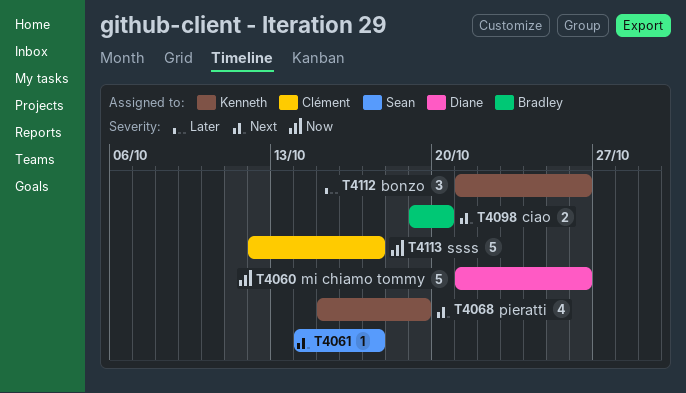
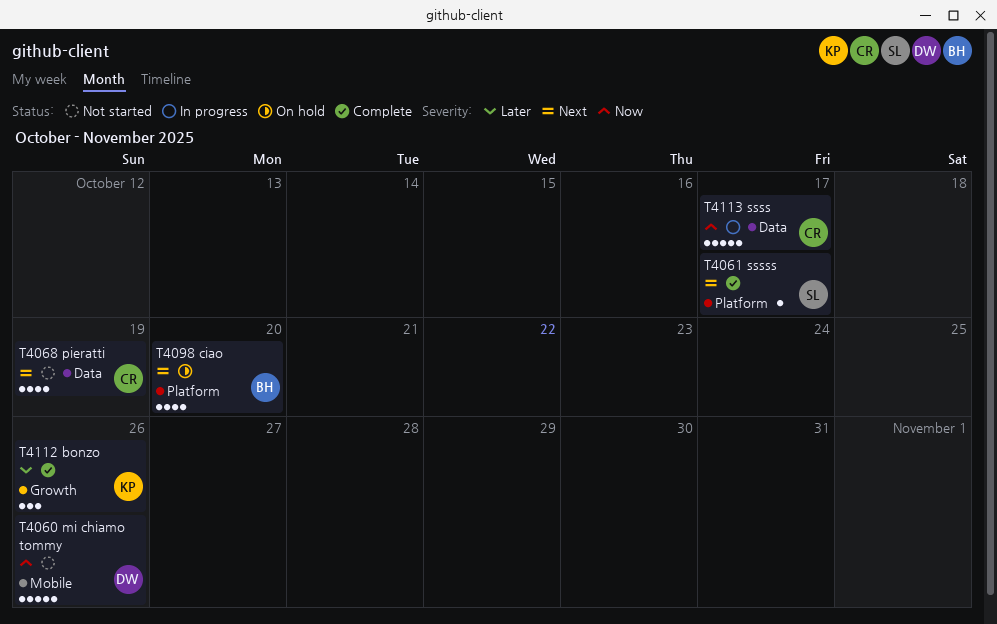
T4068, owner: Kenneth -> Clément
T4098, estimate: 2 -> 4

